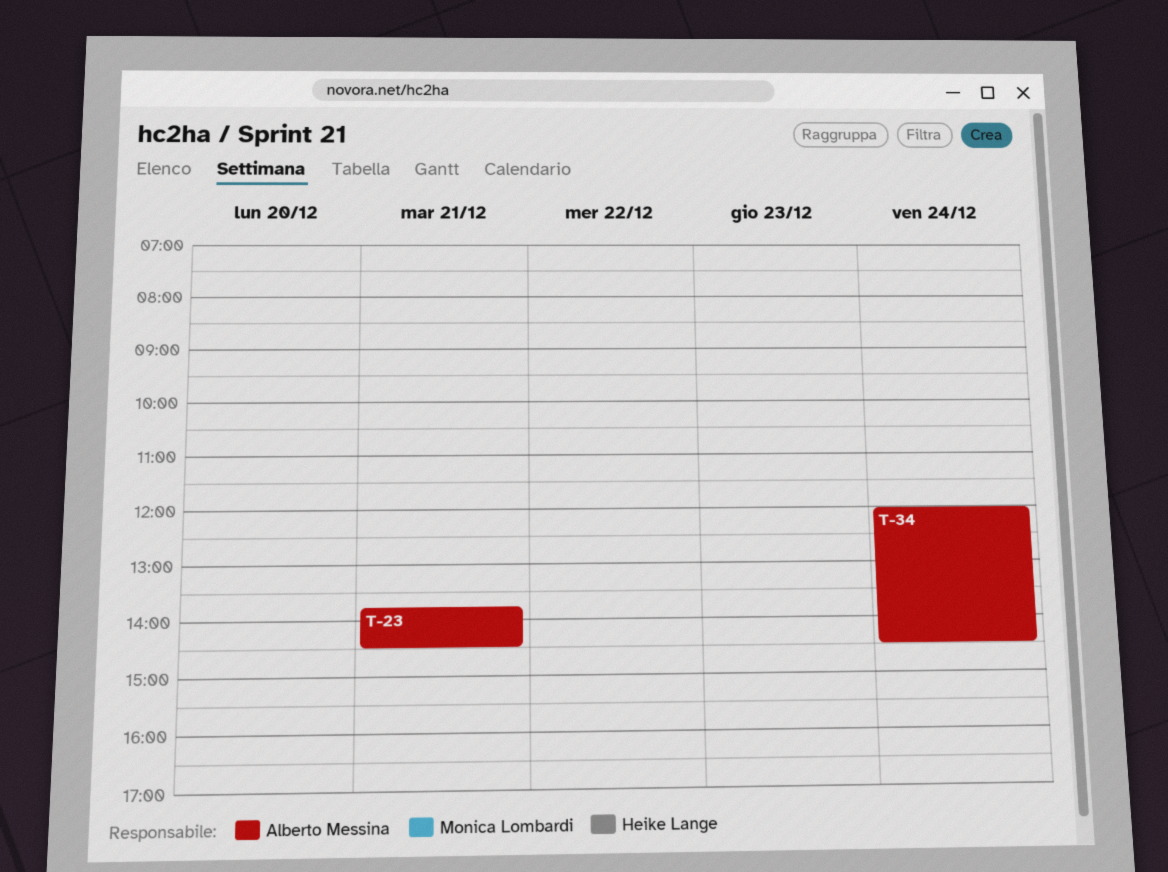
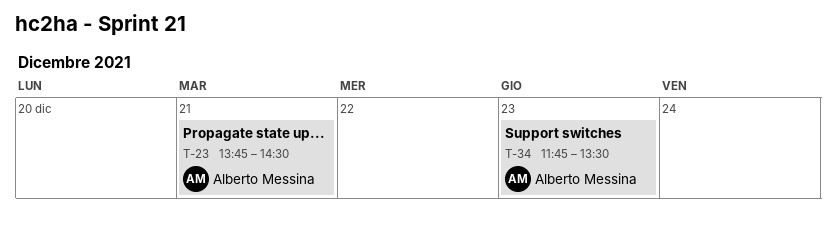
T-34, day: Dec 24 -> Dec 23
T-34, begins: 12:00 -> 11:45
T-34, ends: 14:30 -> 13:30

